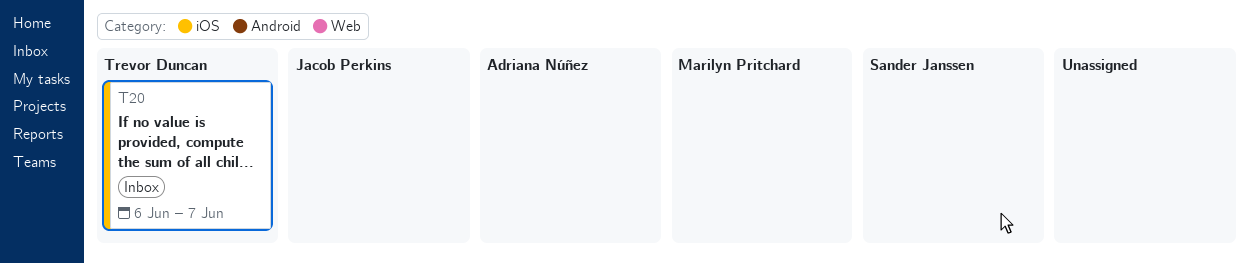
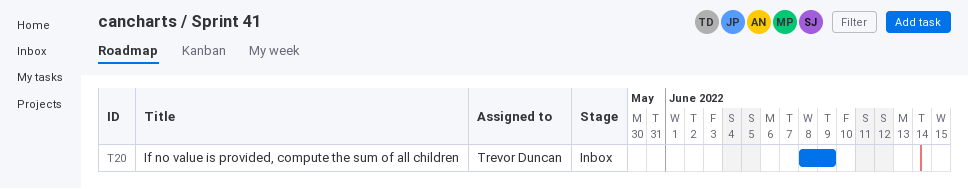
T20, start: Jun 6 -> Jun 8
T20, due: Jun 7 -> Jun 9

